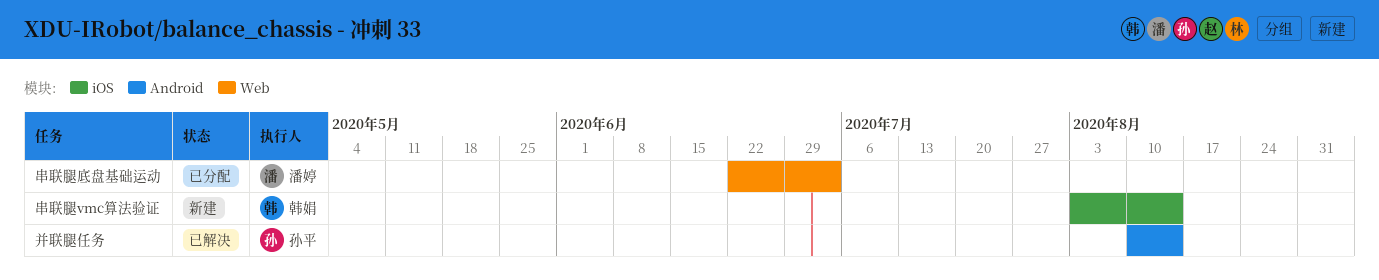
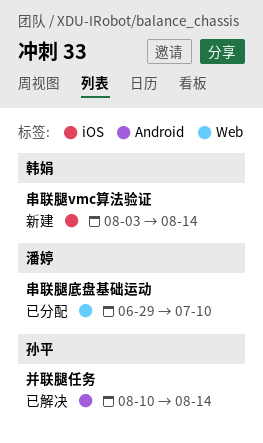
串联腿底盘基础运动, start: Jun 22 -> Jun 29
串联腿底盘基础运动, due: Jul 3 -> Jul 10

